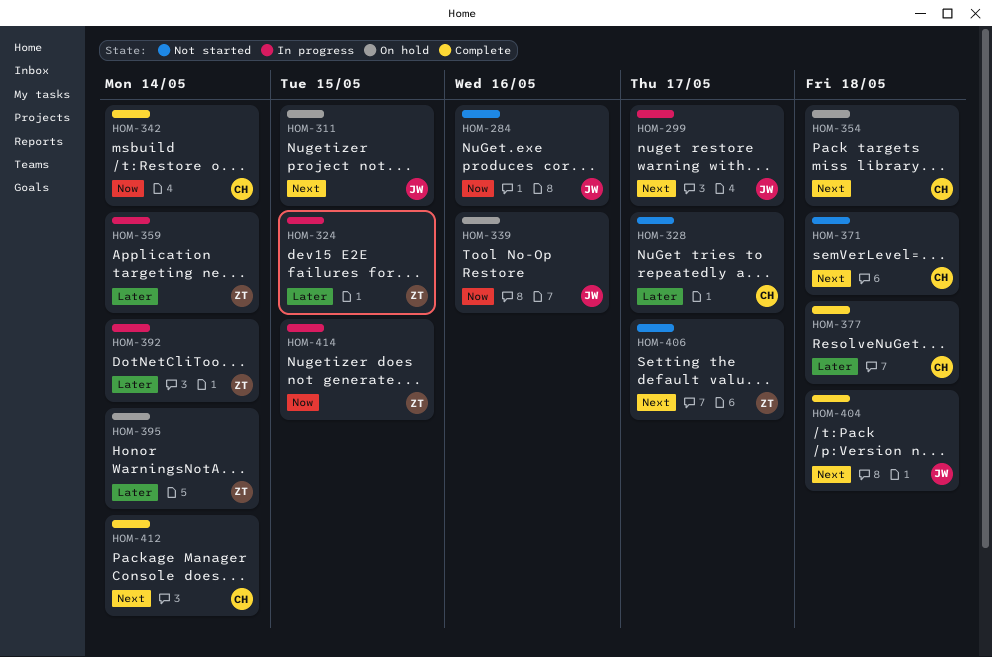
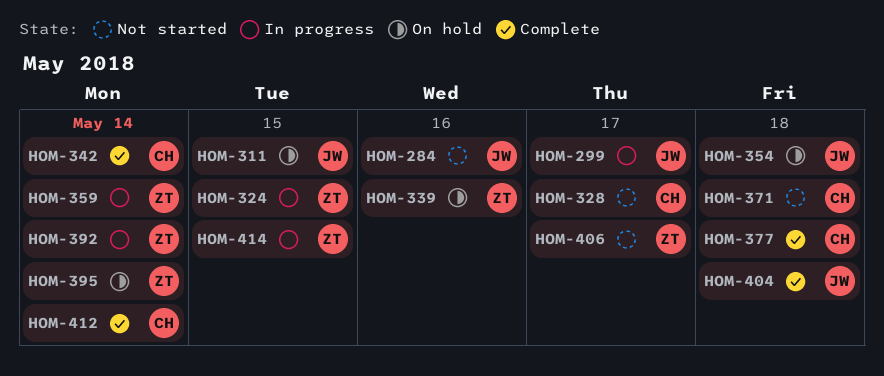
HOM-339, owner: JW -> ZT
HOM-354, owner: CH -> JW

